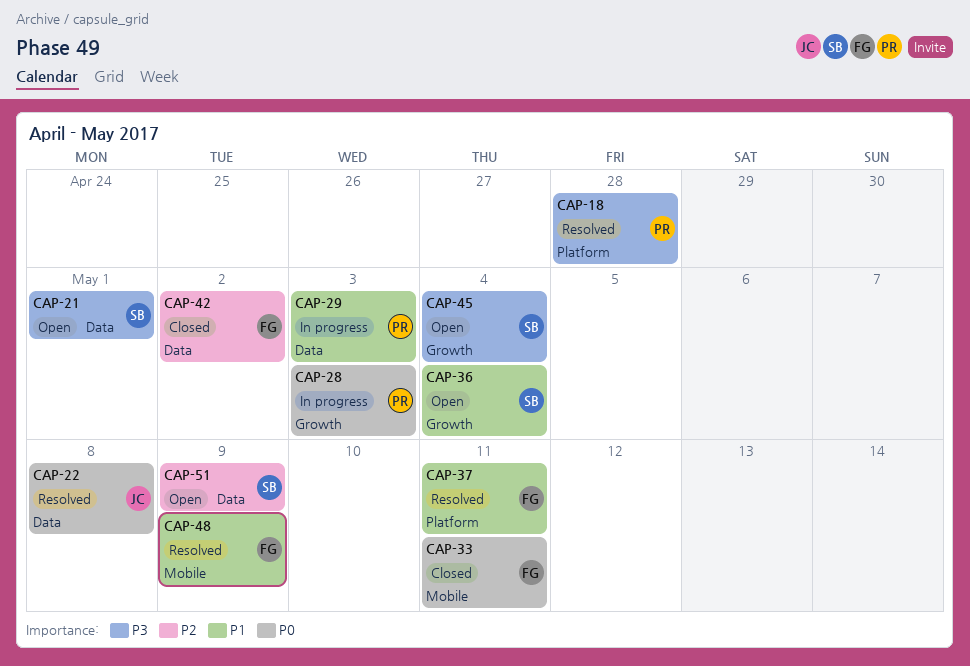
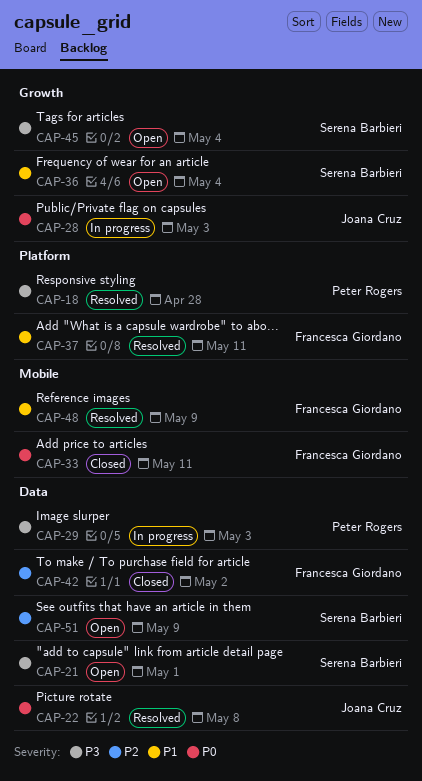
CAP-28, owner: Peter Rogers -> Joana Cruz
CAP-29, priority: P1 -> P3

